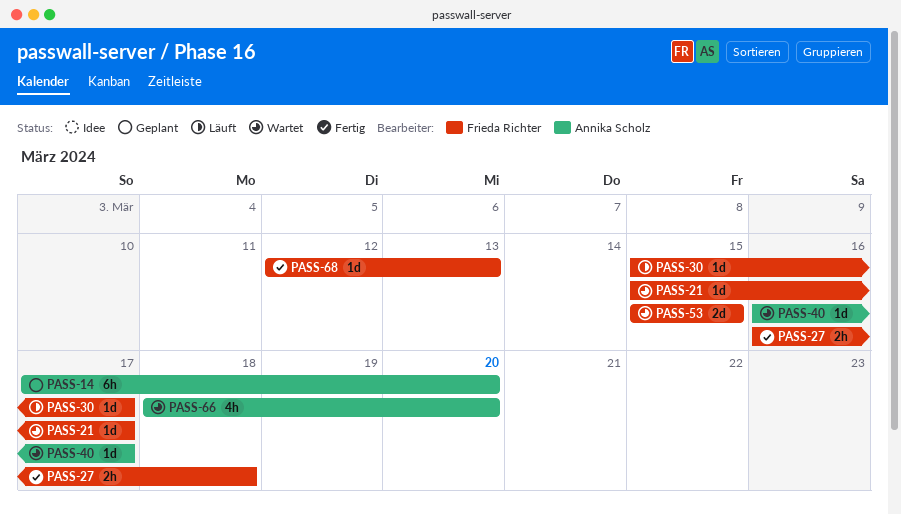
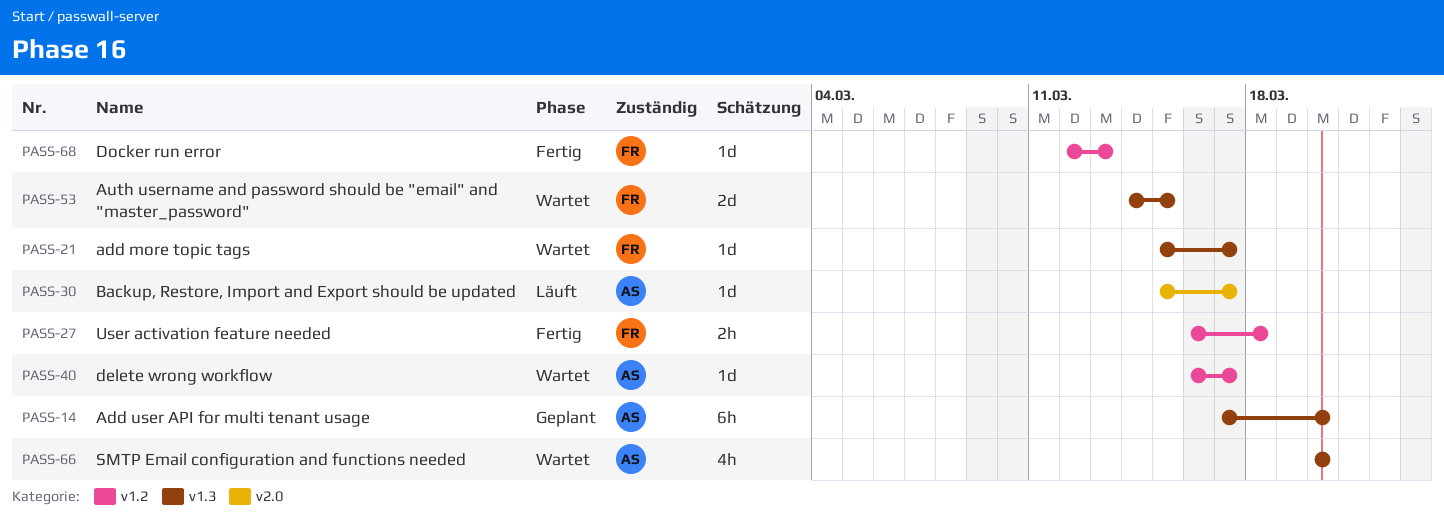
PASS-30, owner: Frieda Richter -> Annika Scholz
PASS-53, start: Mar 15 -> Mar 14
PASS-66, start: Mar 18 -> Mar 20

